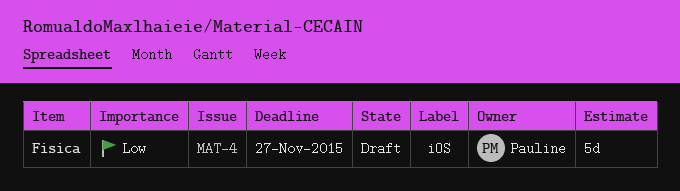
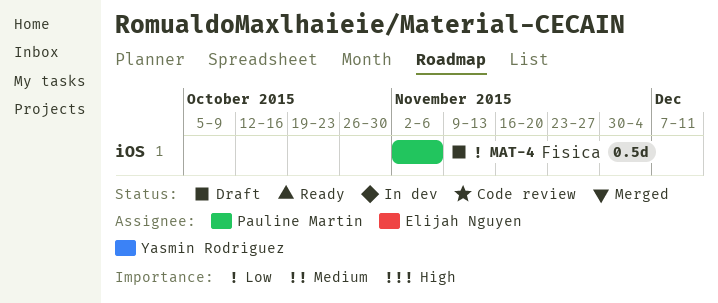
MAT-4, estimate: 5d -> 0.5d
MAT-4, due: Nov 27 -> Nov 6

